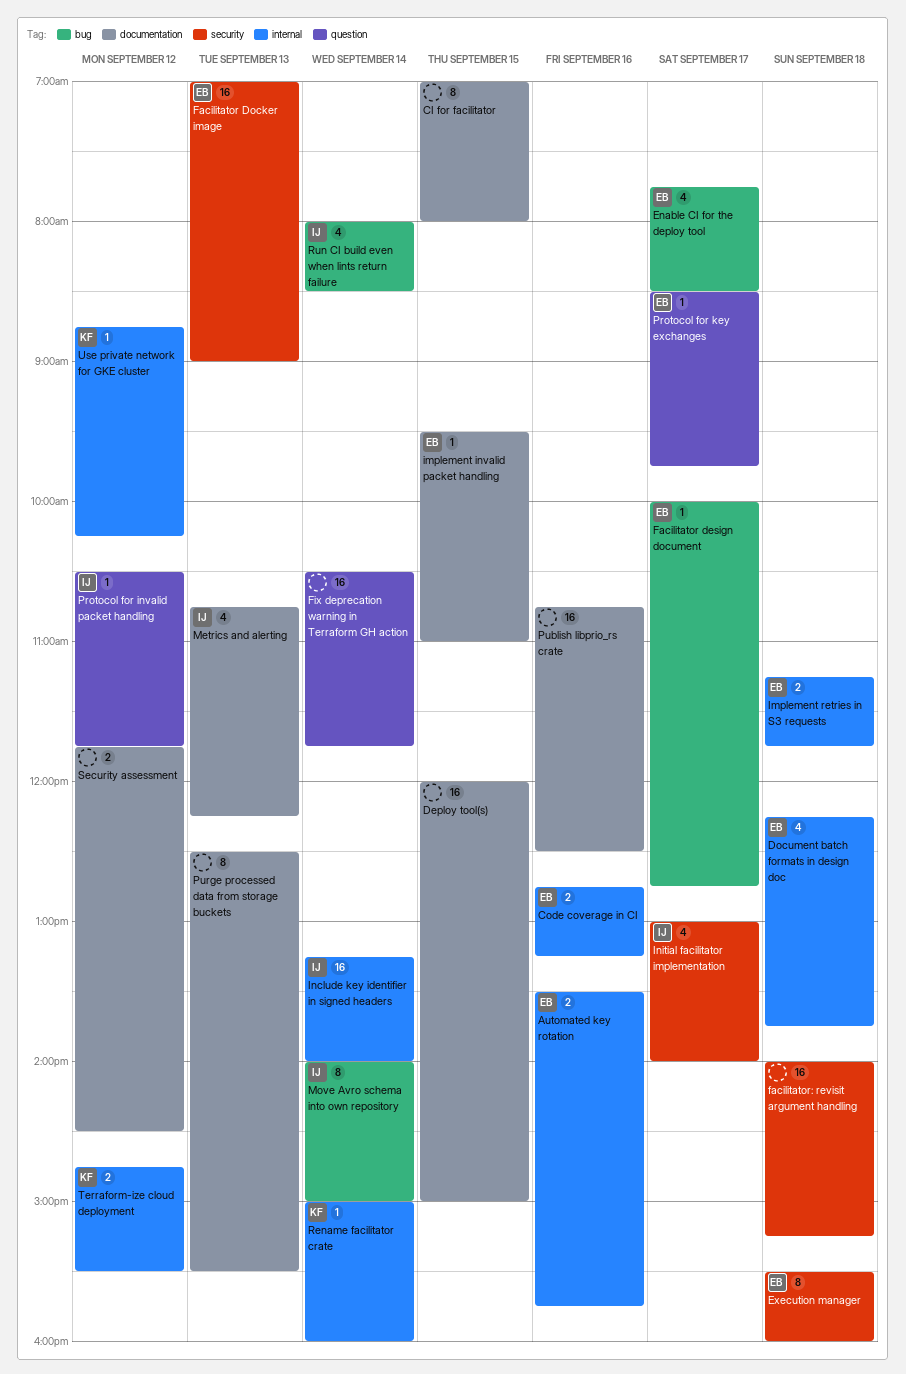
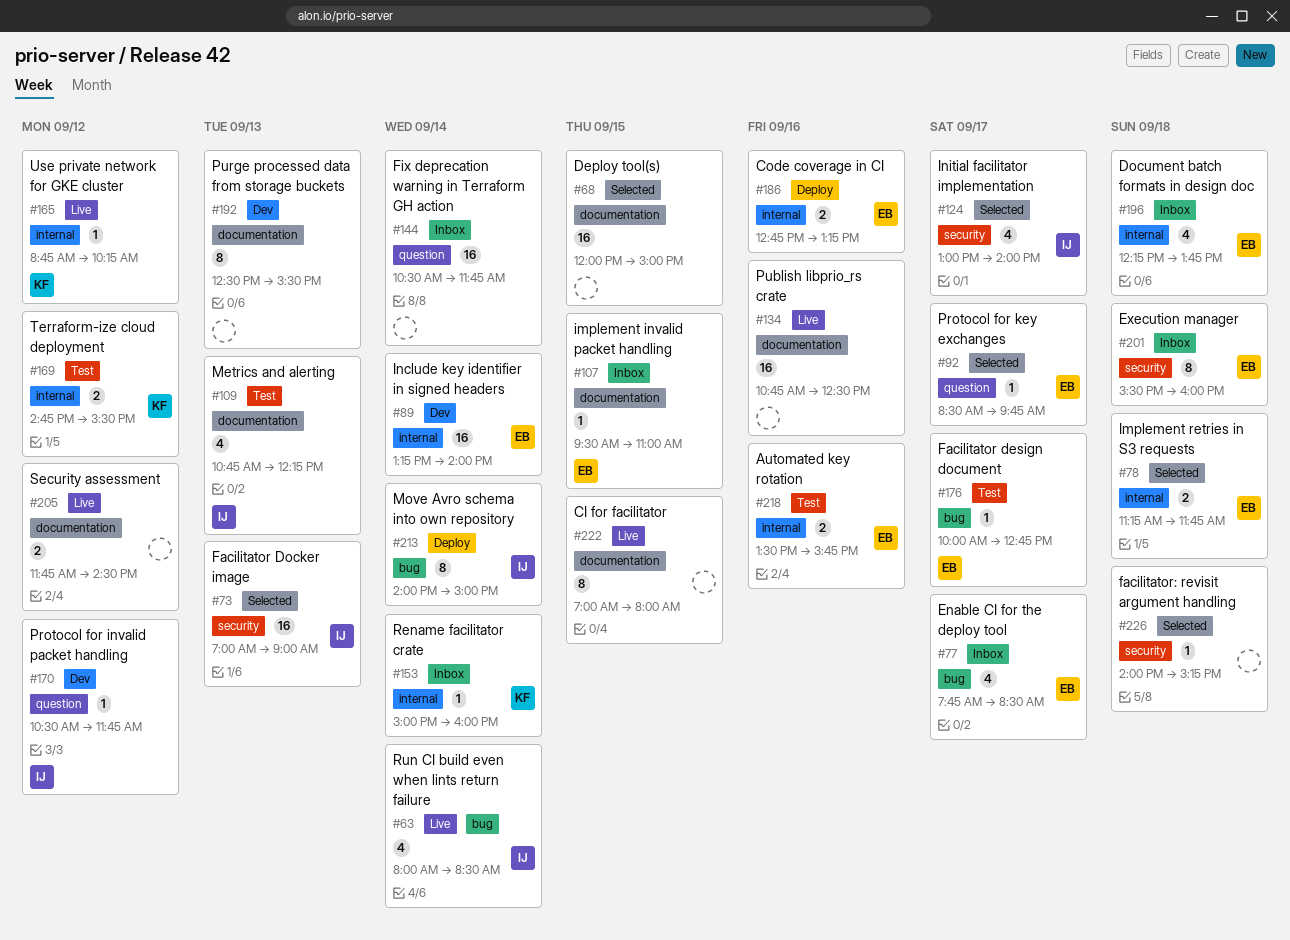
Facilitator Docker image, owner: EB -> IJ
facilitator: revisit argument handling, estimate: 16 -> 1
Include key identifier in signed headers, owner: IJ -> EB

